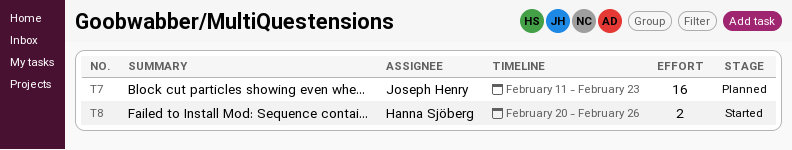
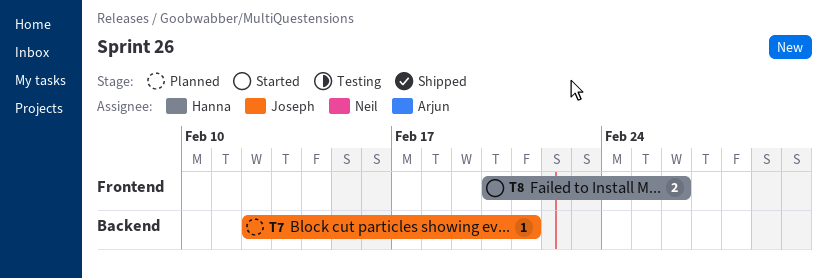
T7, estimate: 16 -> 1
T7, start: Feb 11 -> Feb 12
T7, due: Feb 23 -> Feb 21

